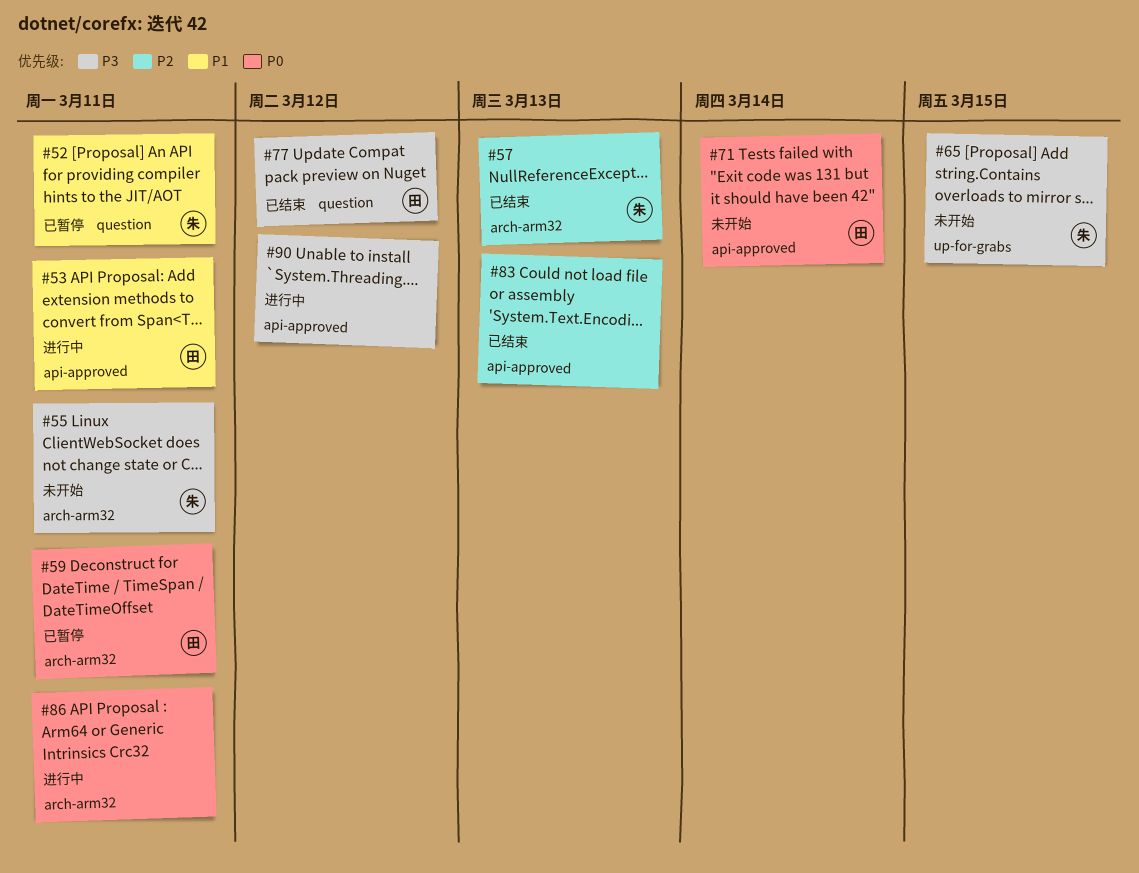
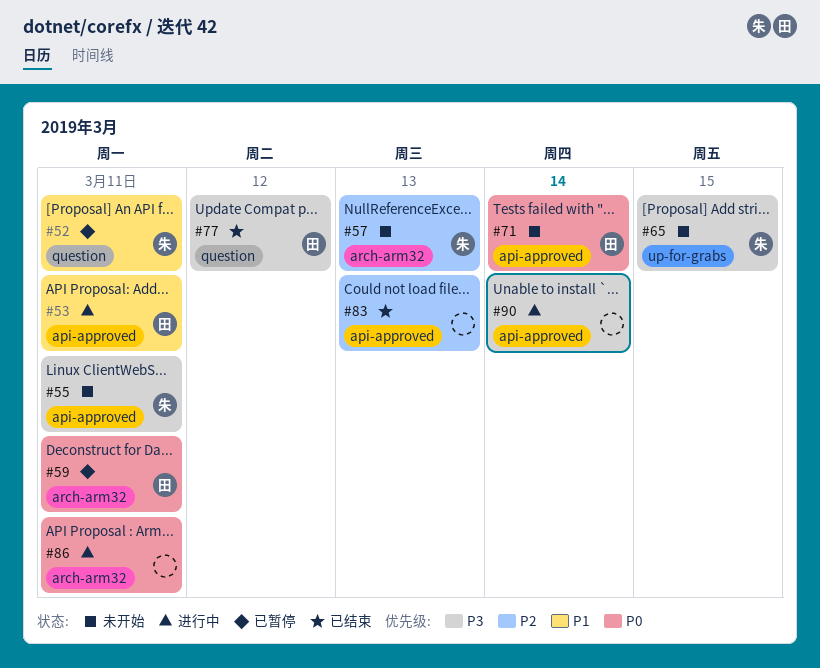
#55, label: arch-arm32 -> api-approved
#57, status: 已结束 -> 未开始
#90, due: Mar 12 -> Mar 14

